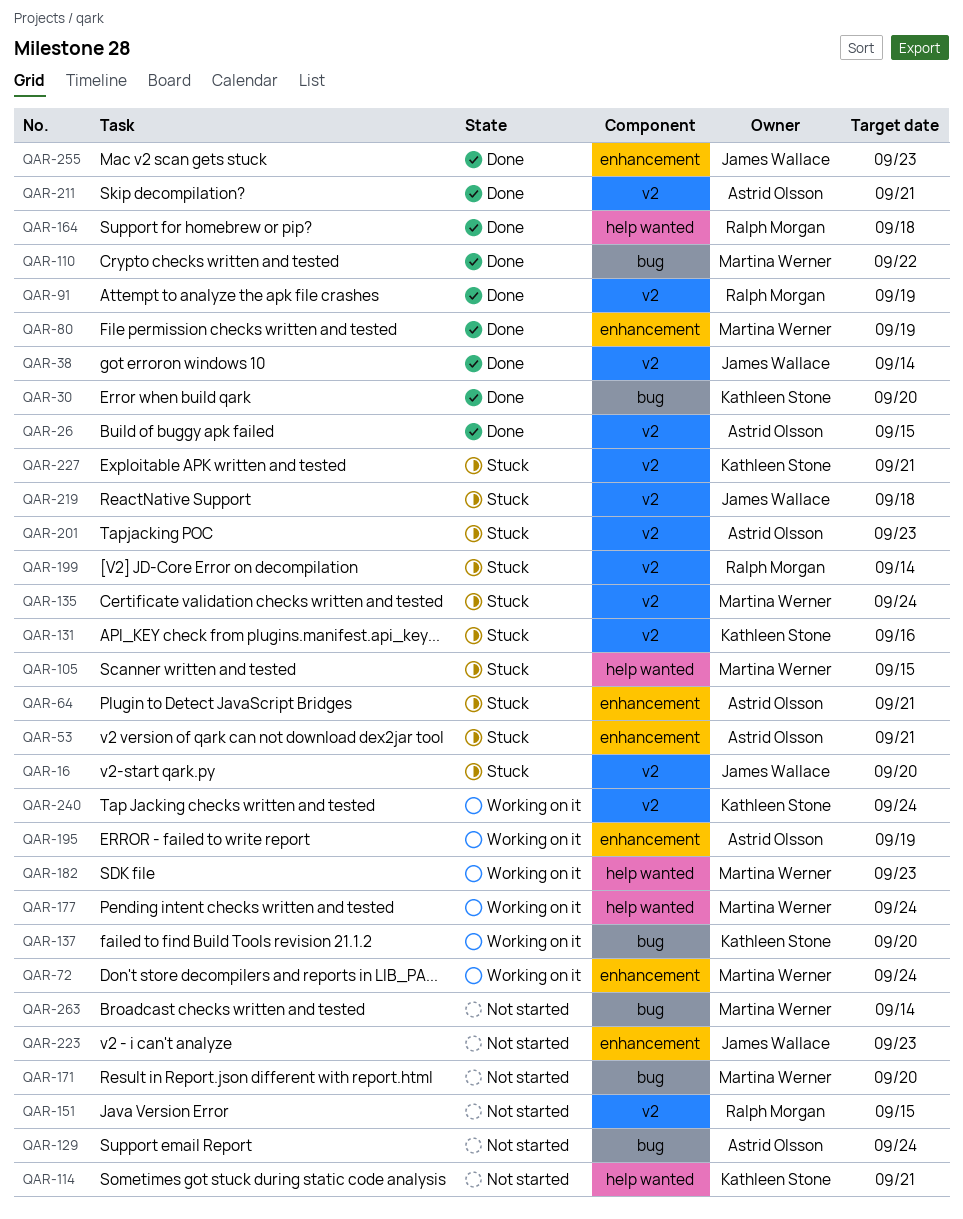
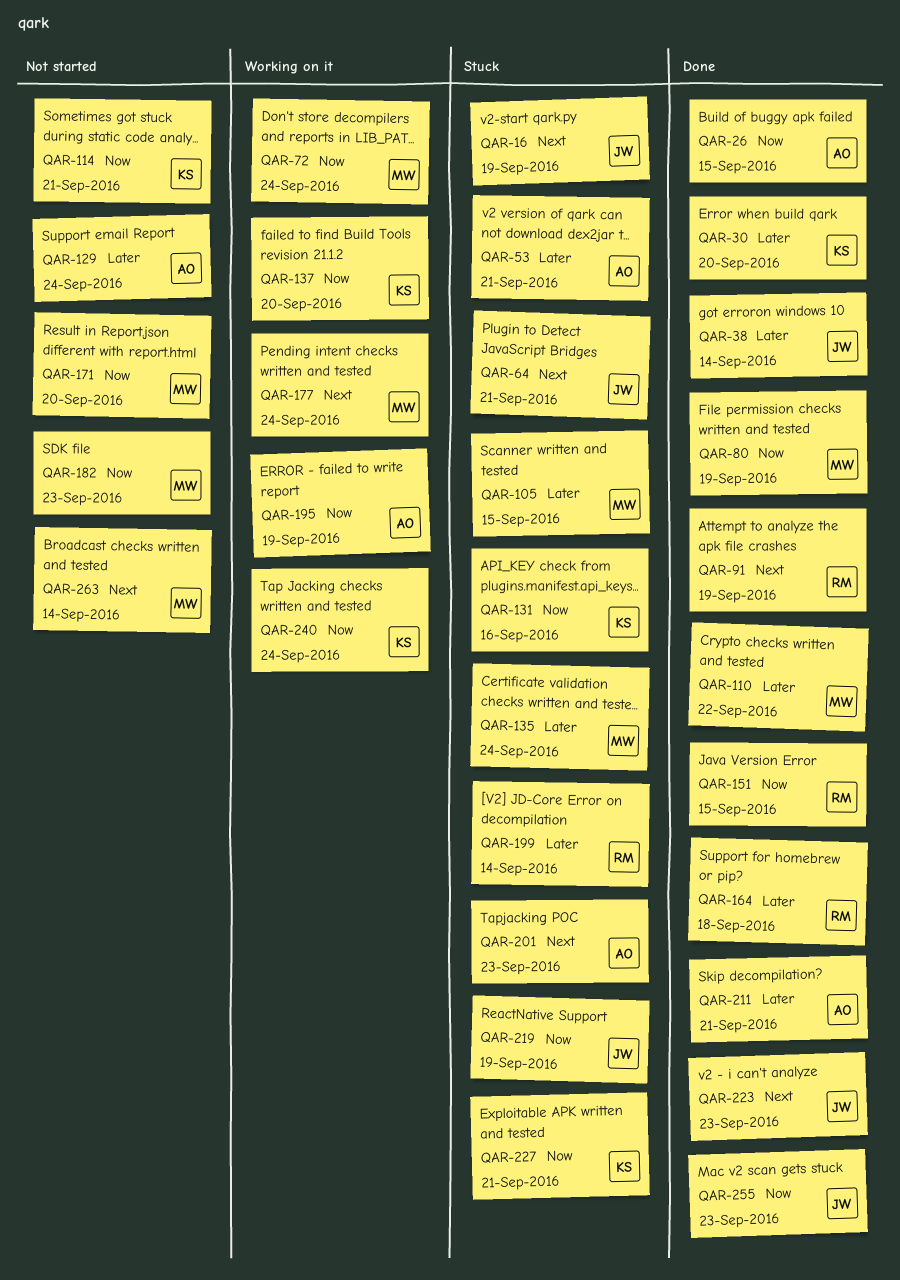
QAR-16, due: Sep 20 -> Sep 19
QAR-64, owner: Astrid Olsson -> James Wallace
QAR-151, status: Not started -> Done
QAR-182, status: Working on it -> Not started
QAR-219, due: Sep 18 -> Sep 19
QAR-223, status: Not started -> Done

